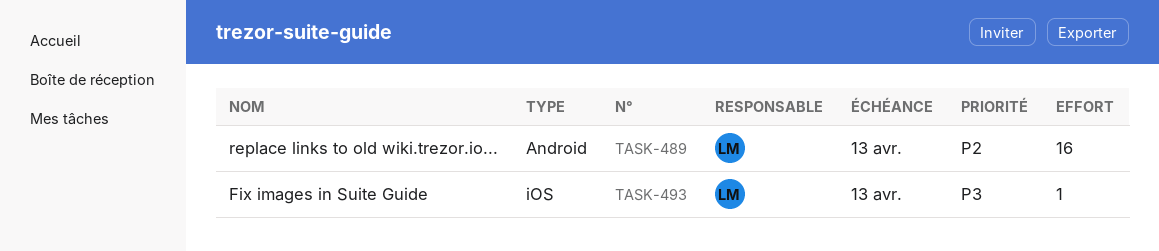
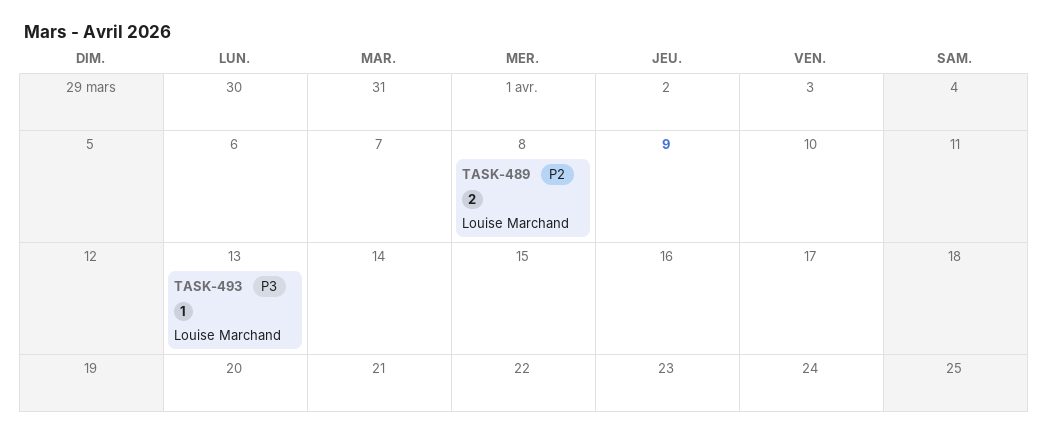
TASK-489, estimate: 16 -> 2
TASK-489, due: Apr 13 -> Apr 8

